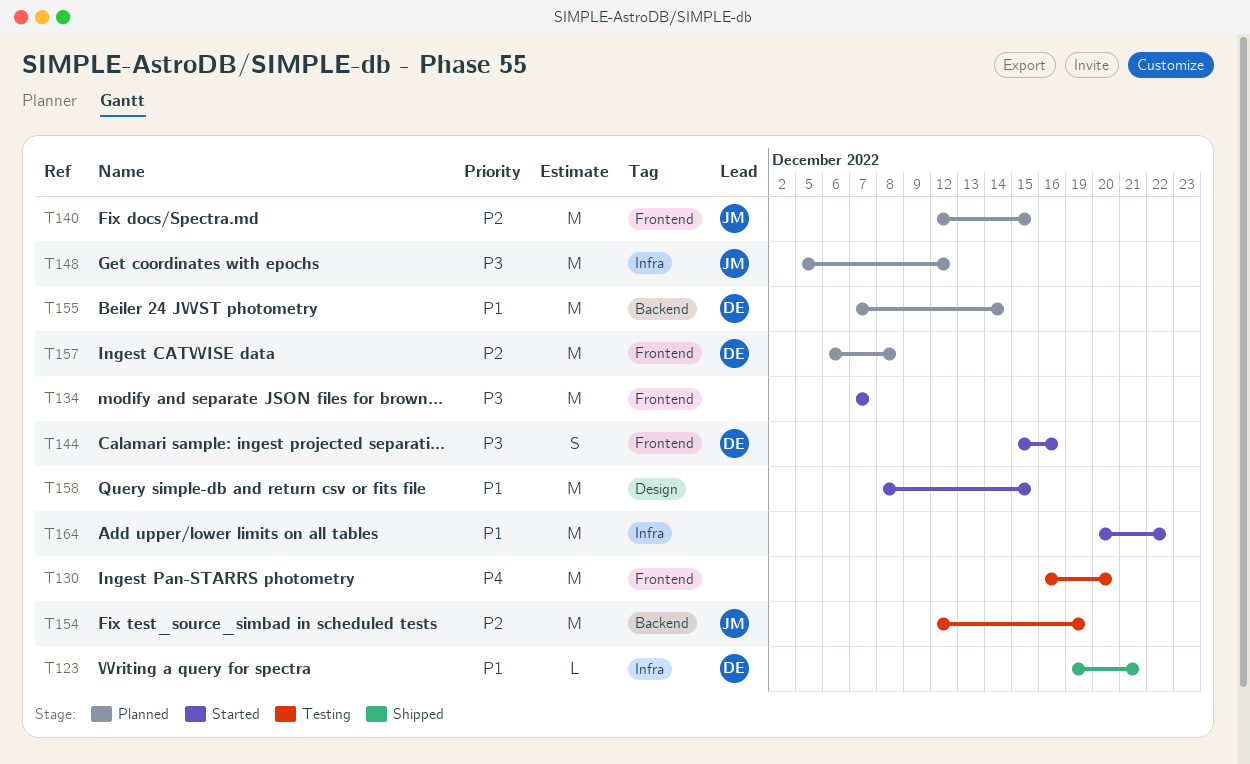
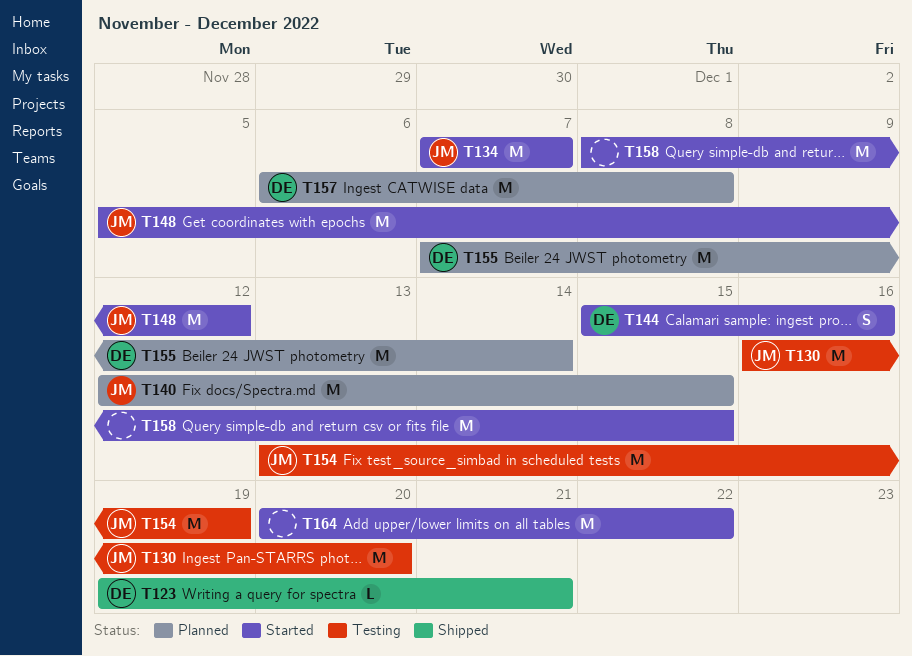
T130, owner: none -> JM
T134, owner: none -> JM
T148, status: Planned -> Started
T154, start: Dec 12 -> Dec 13

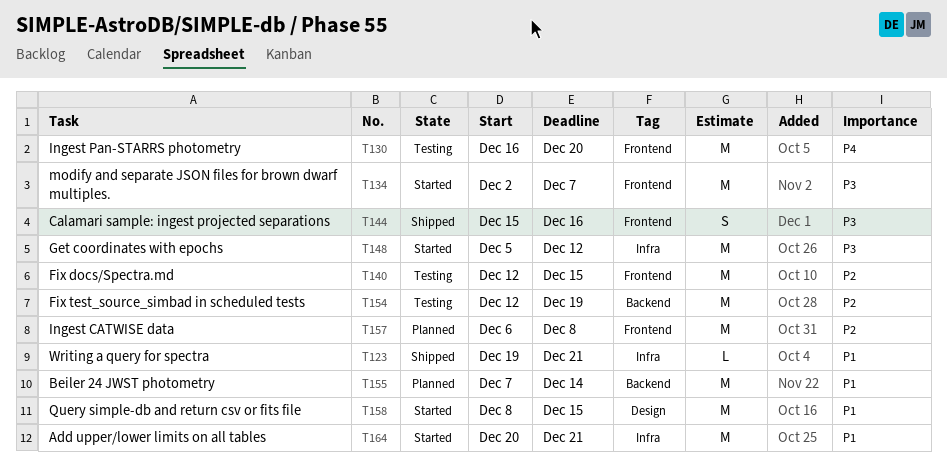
T134, start: Dec 7 -> Dec 2
T140, status: Planned -> Testing
T144, status: Started -> Shipped
T154, start: Dec 13 -> Dec 12
T164, due: Dec 22 -> Dec 21

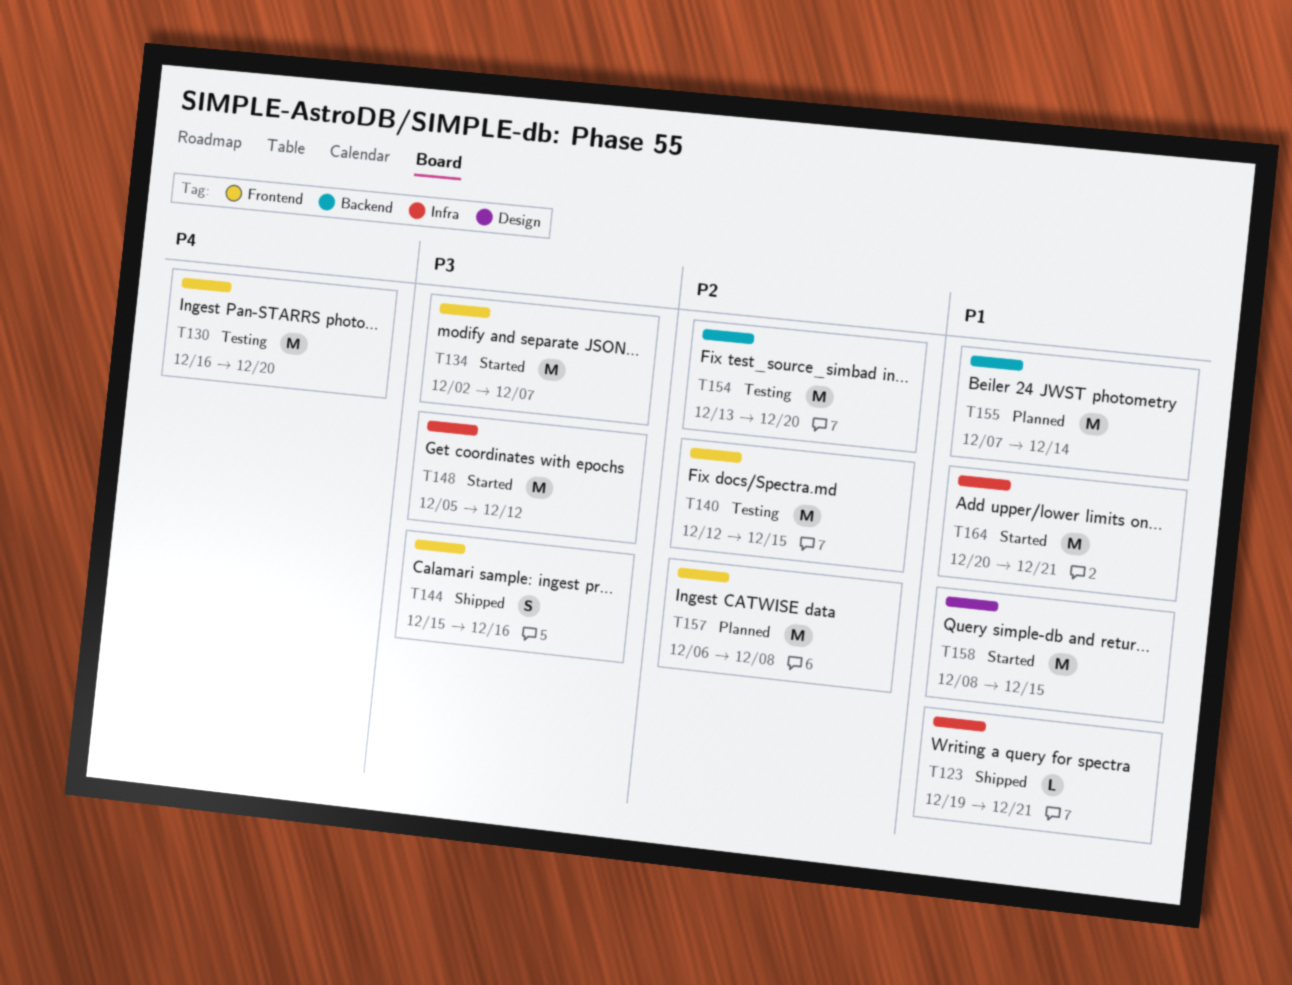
T154, start: Dec 12 -> Dec 13
T154, due: Dec 19 -> Dec 20

